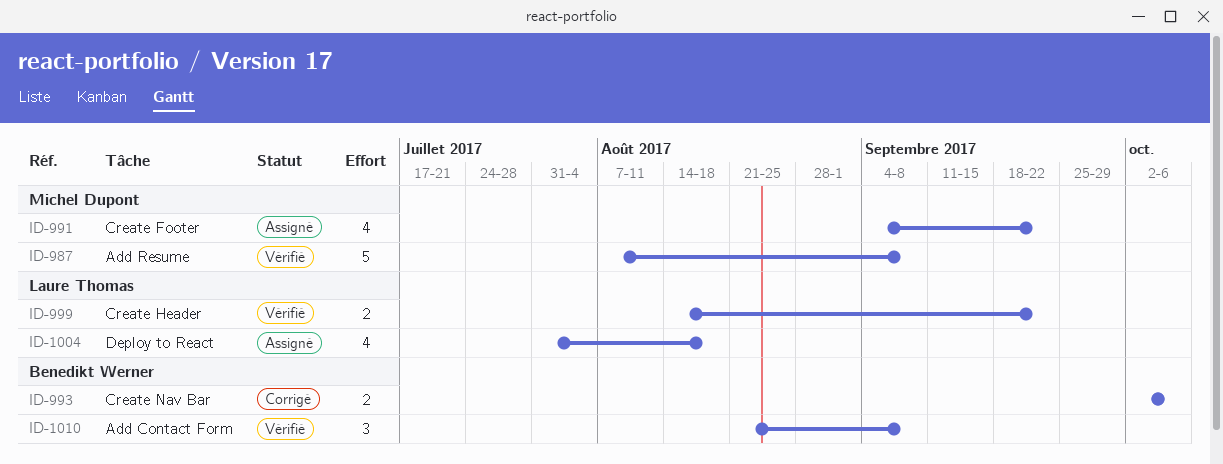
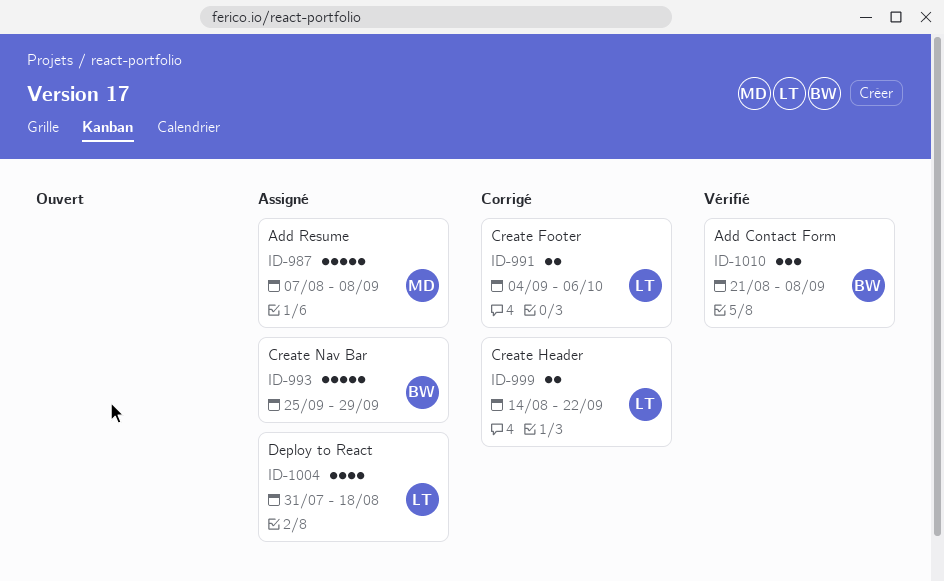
ID-987, status: Vérifié -> Assigné
ID-991, status: Assigné -> Corrigé
ID-991, owner: Michel Dupont -> Laure Thomas
ID-991, estimate: 4 -> 2
ID-991, due: Sep 22 -> Oct 6
ID-993, status: Corrigé -> Assigné
ID-993, estimate: 2 -> 5
ID-993, start: Oct 2 -> Sep 25
ID-993, due: Oct 6 -> Sep 29
ID-999, status: Vérifié -> Corrigé

